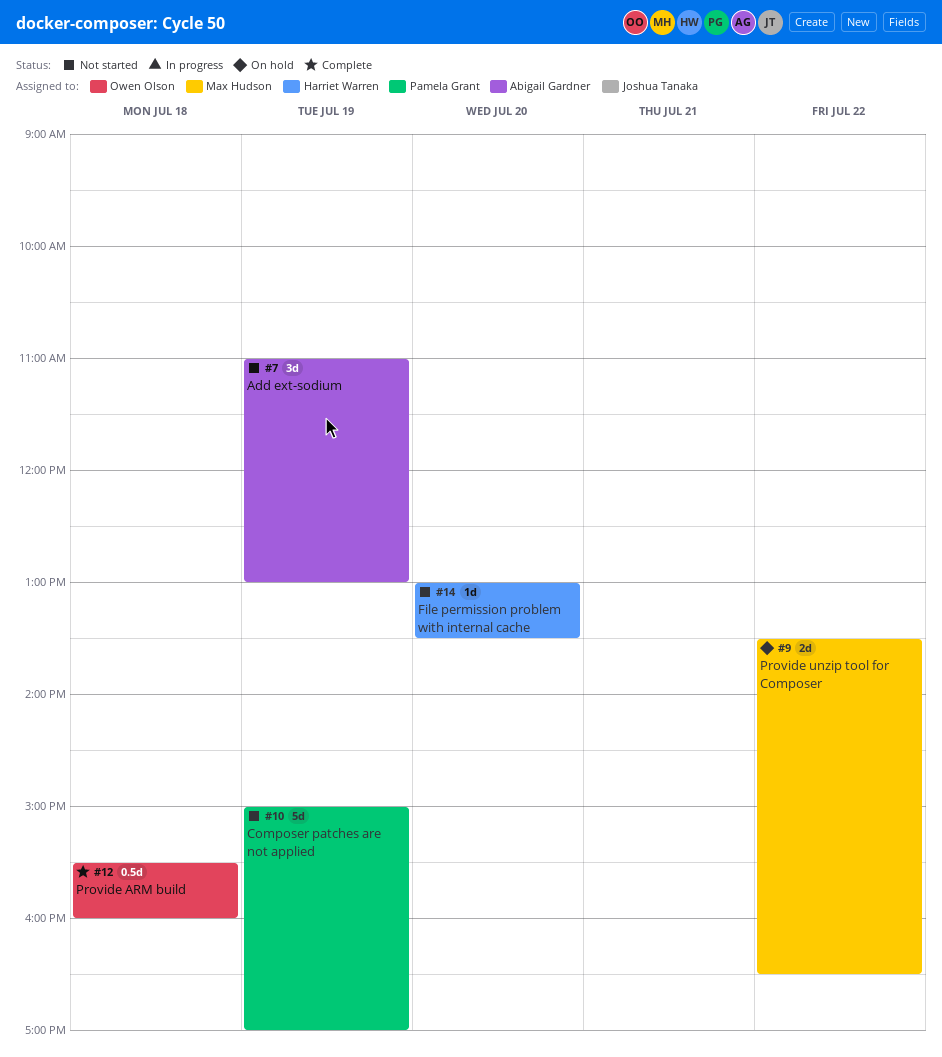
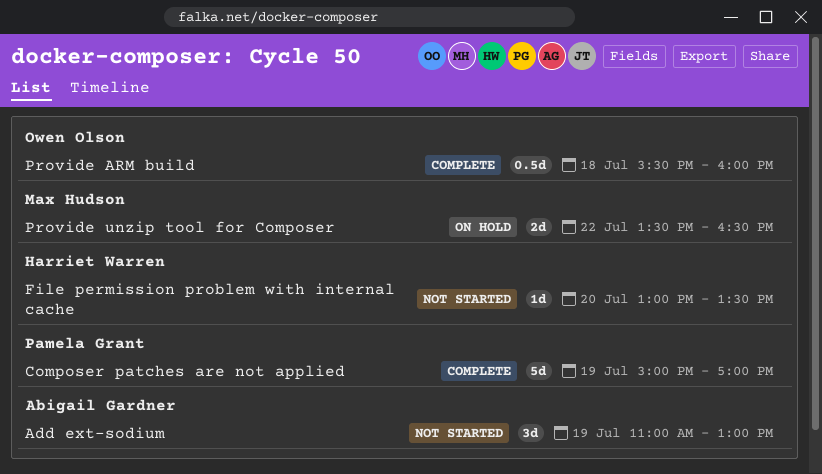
Composer patches are not applied, status: Not started -> Complete

